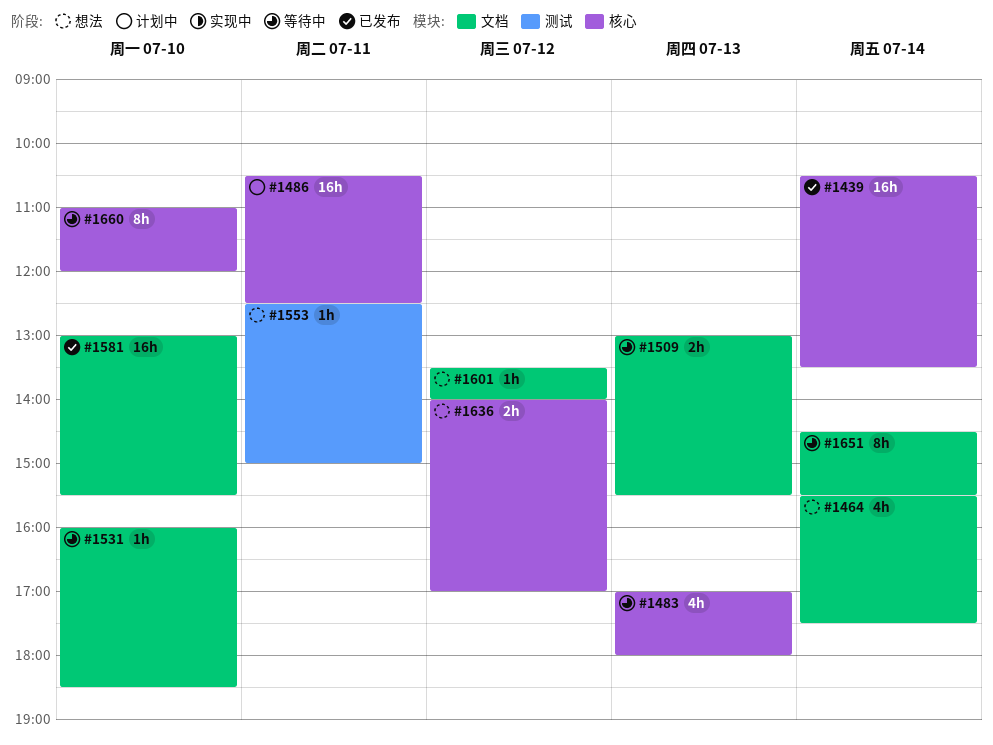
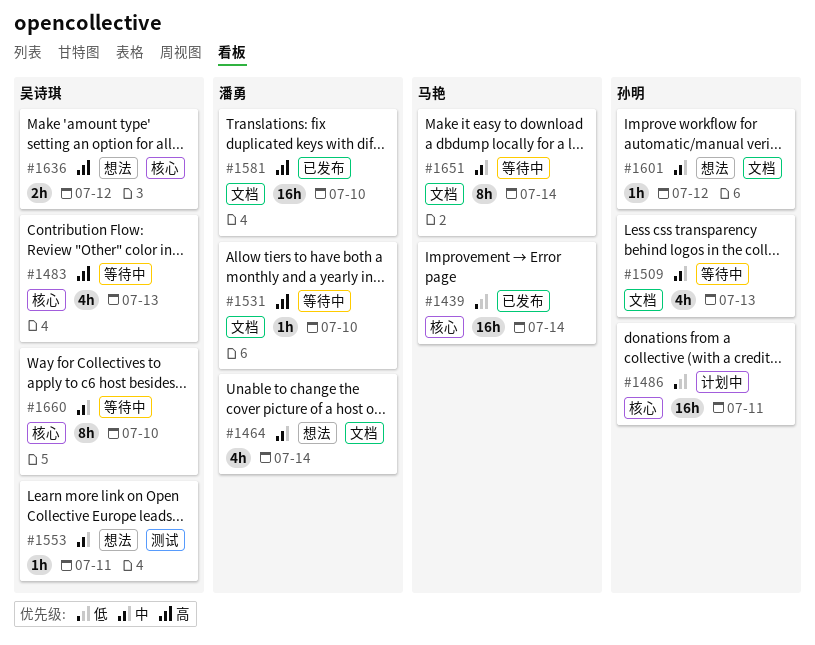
#1509, estimate: 2h -> 4h

